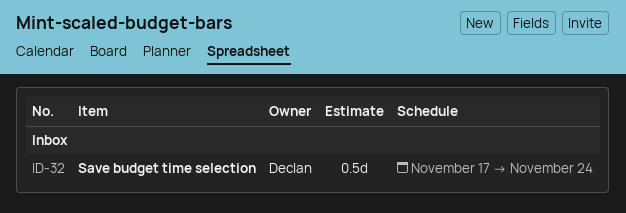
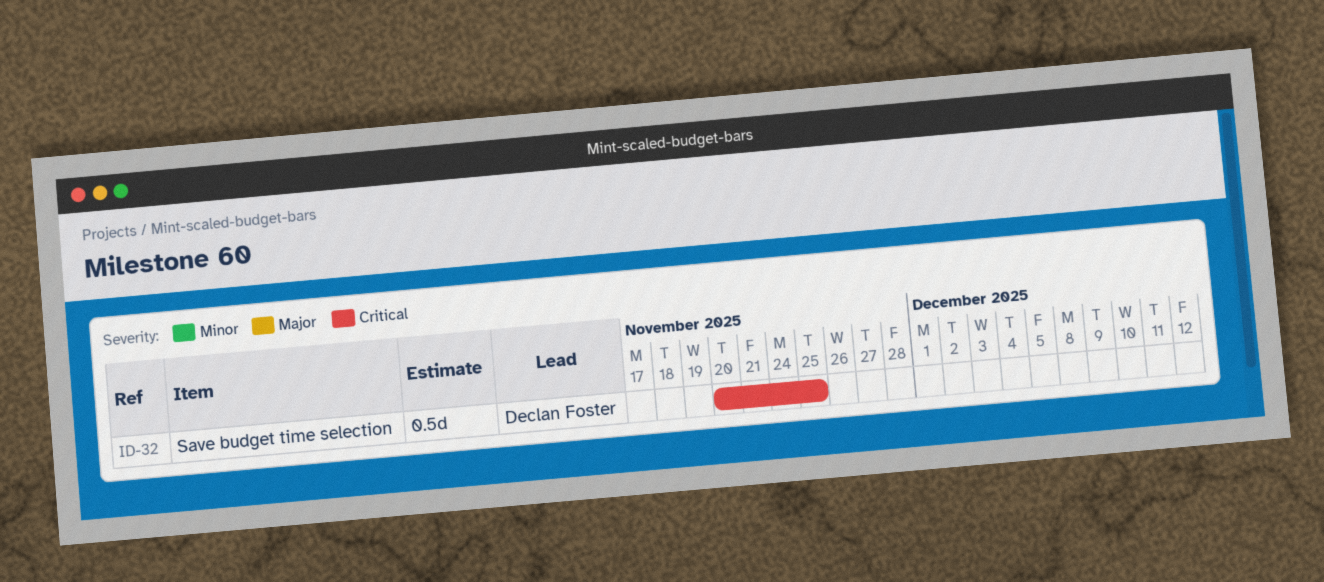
ID-32, start: Nov 17 -> Nov 20
ID-32, due: Nov 24 -> Nov 25

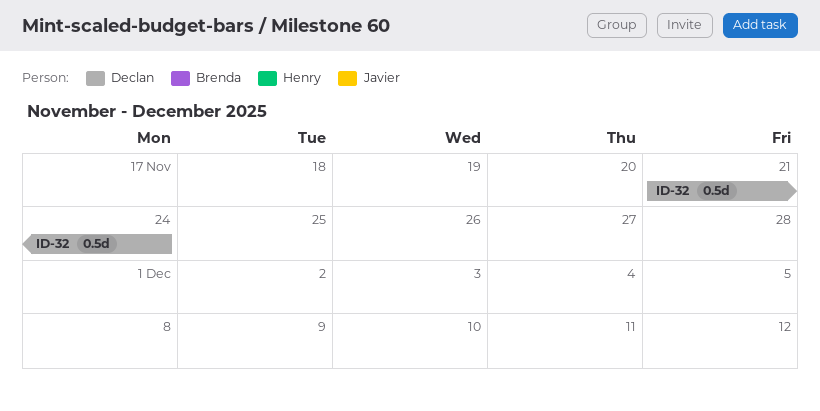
ID-32, start: Nov 20 -> Nov 21
ID-32, due: Nov 25 -> Nov 24

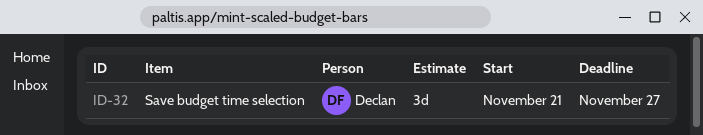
ID-32, estimate: 0.5d -> 3d
ID-32, due: Nov 24 -> Nov 27

